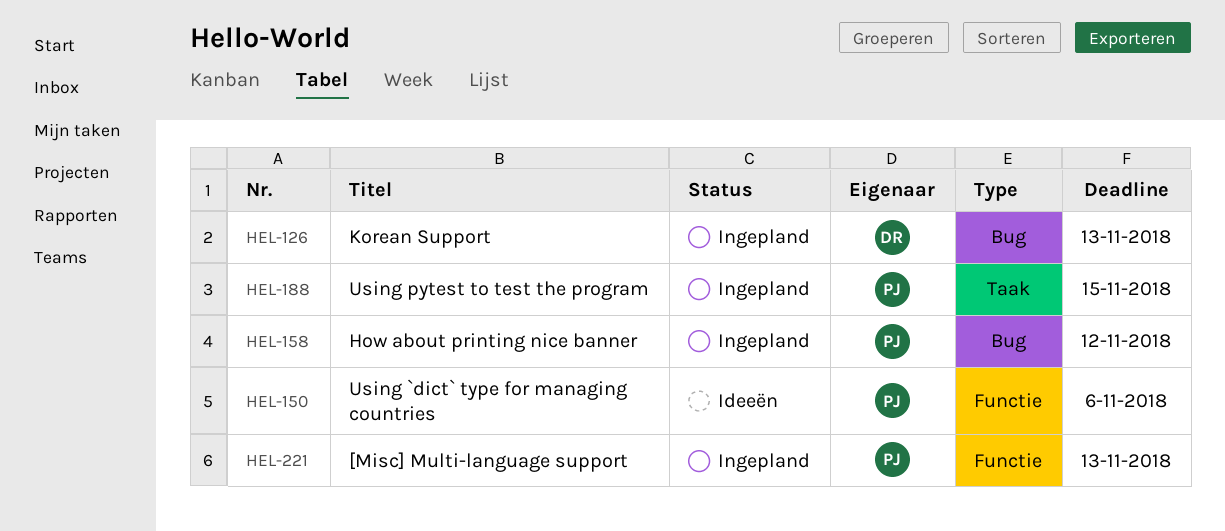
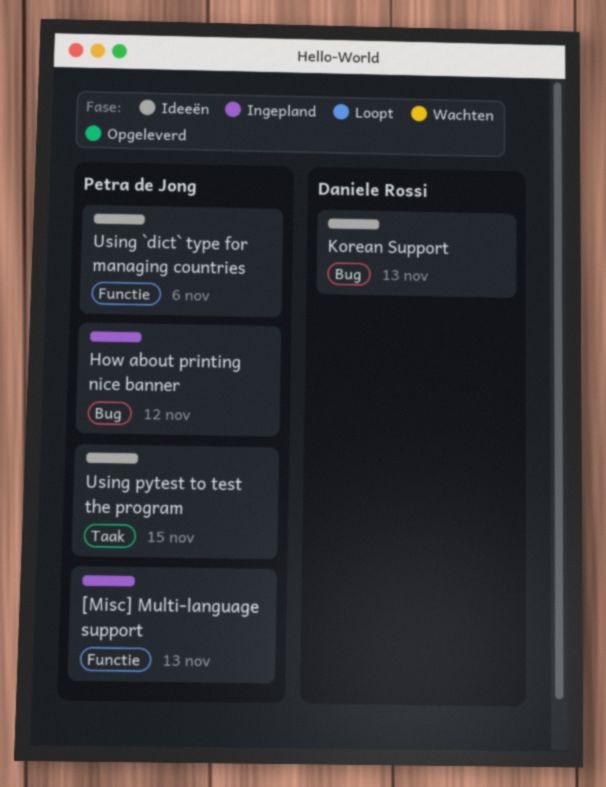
Korean Support, status: Ingepland -> Ideeën
Using pytest to test the program, status: Ingepland -> Ideeën

